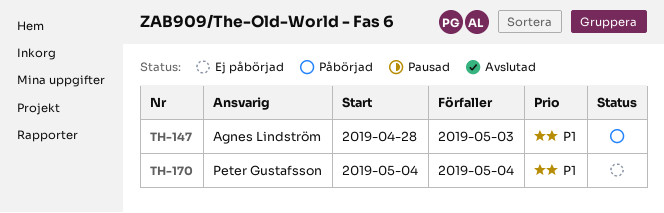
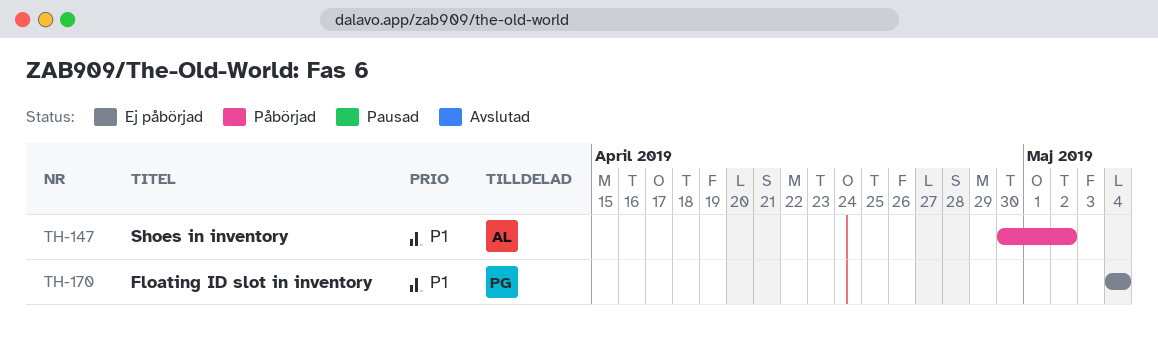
TH-147, start: Apr 28 -> Apr 30
TH-147, due: May 3 -> May 2

